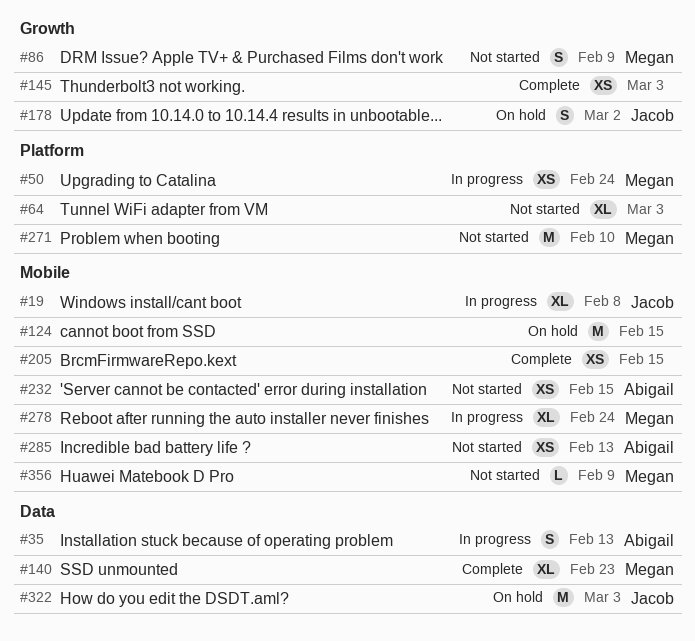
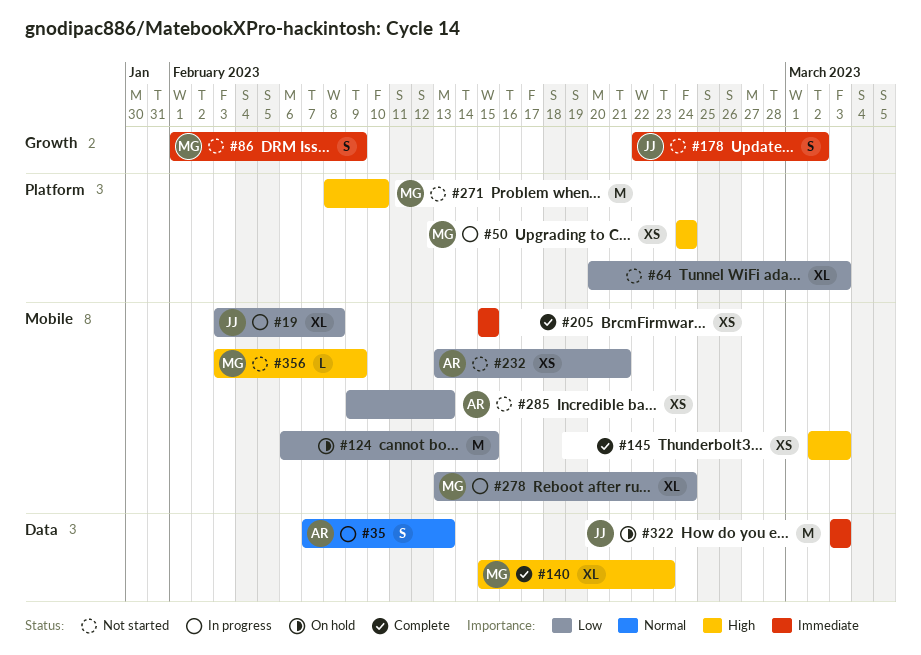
#145, label: Growth -> Mobile
#178, status: On hold -> Not started
#232, due: Feb 15 -> Feb 21

